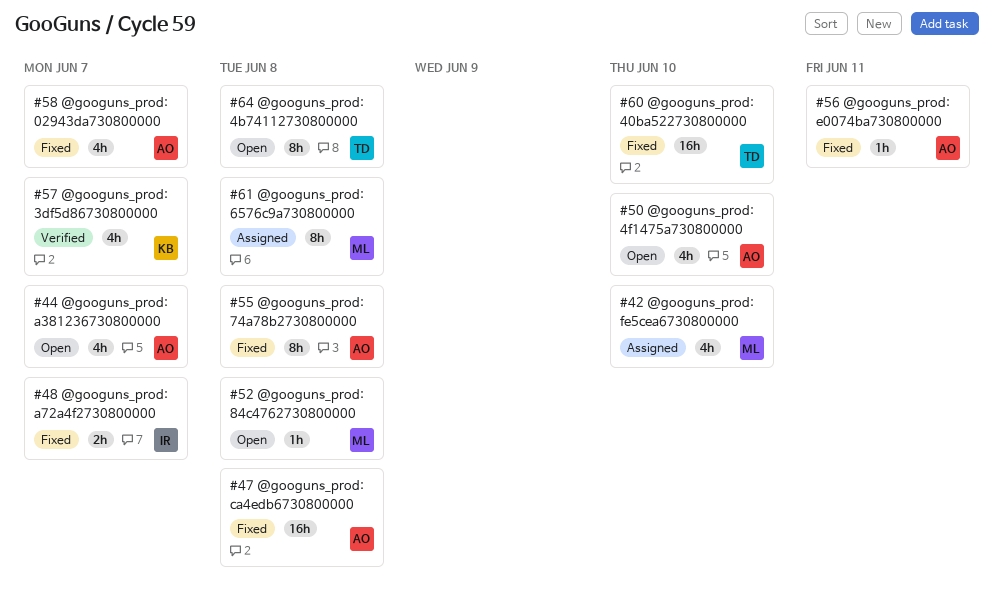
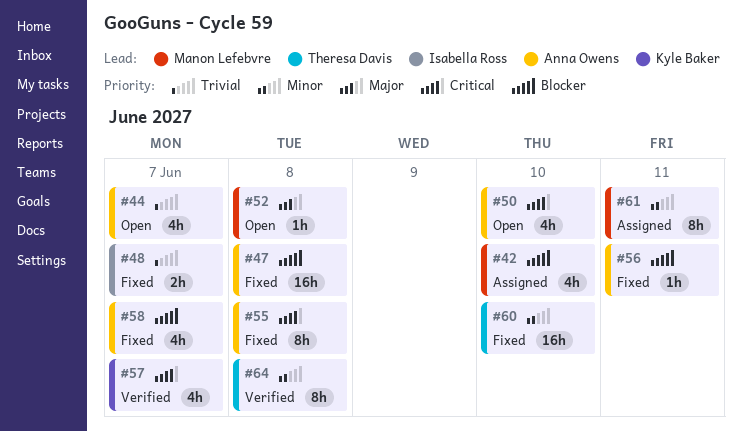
#61, due: Jun 8 -> Jun 11
#64, status: Open -> Verified

